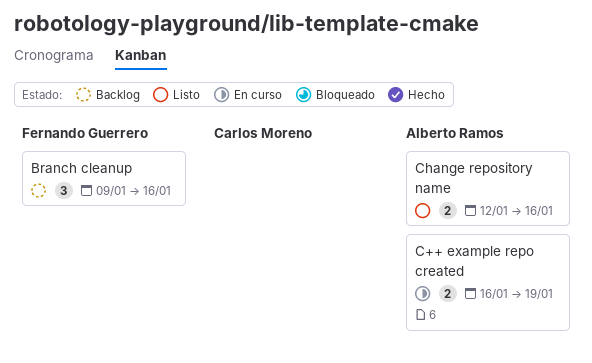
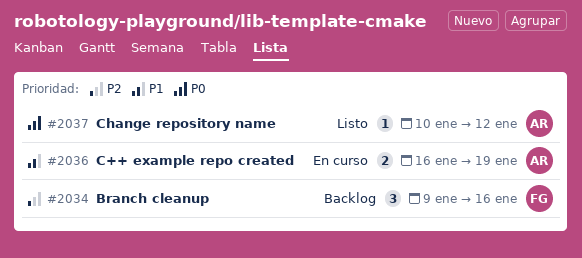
Change repository name, estimate: 2 -> 1
Change repository name, start: Jan 12 -> Jan 10
Change repository name, due: Jan 16 -> Jan 12

